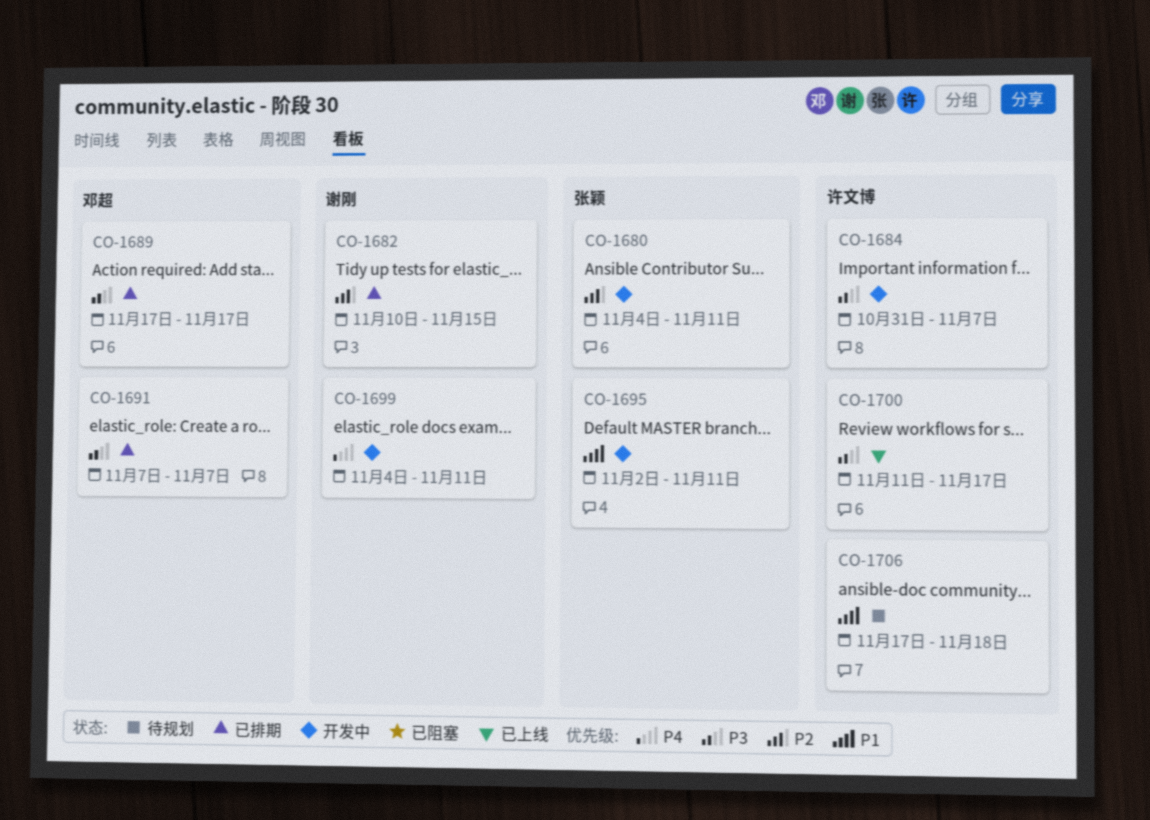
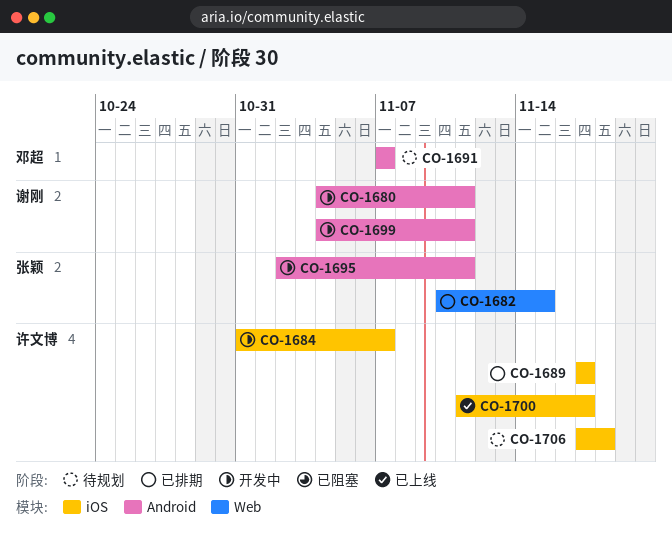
CO-1680, owner: 张颖 -> 谢刚
CO-1682, owner: 谢刚 -> 张颖
CO-1689, owner: 邓超 -> 许文博
CO-1691, status: 已排期 -> 待规划

